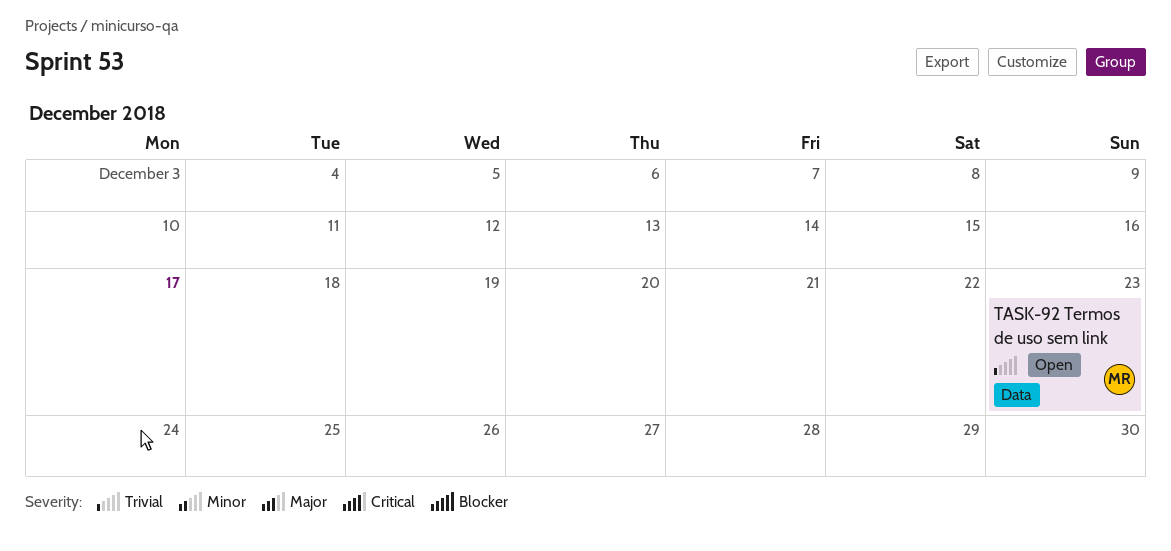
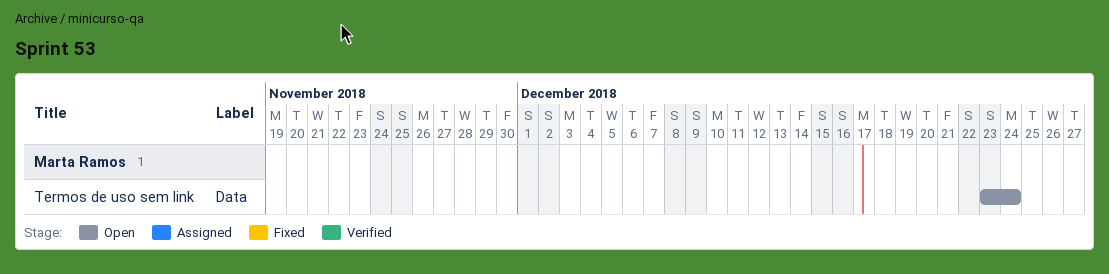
Termos de uso sem link, due: Dec 23 -> Dec 24

